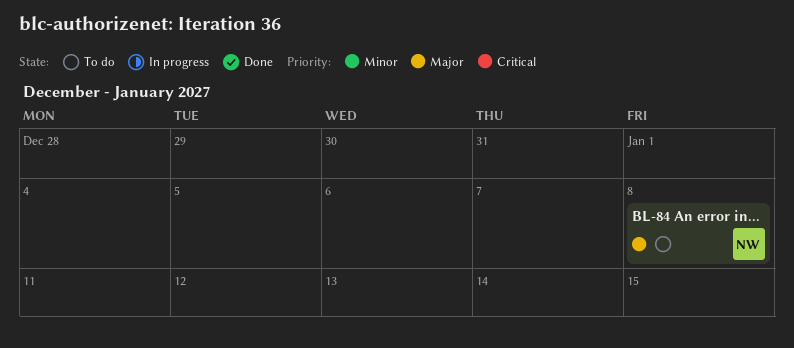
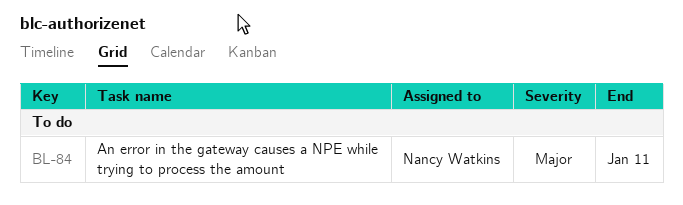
BL-84, due: Jan 8 -> Jan 11

